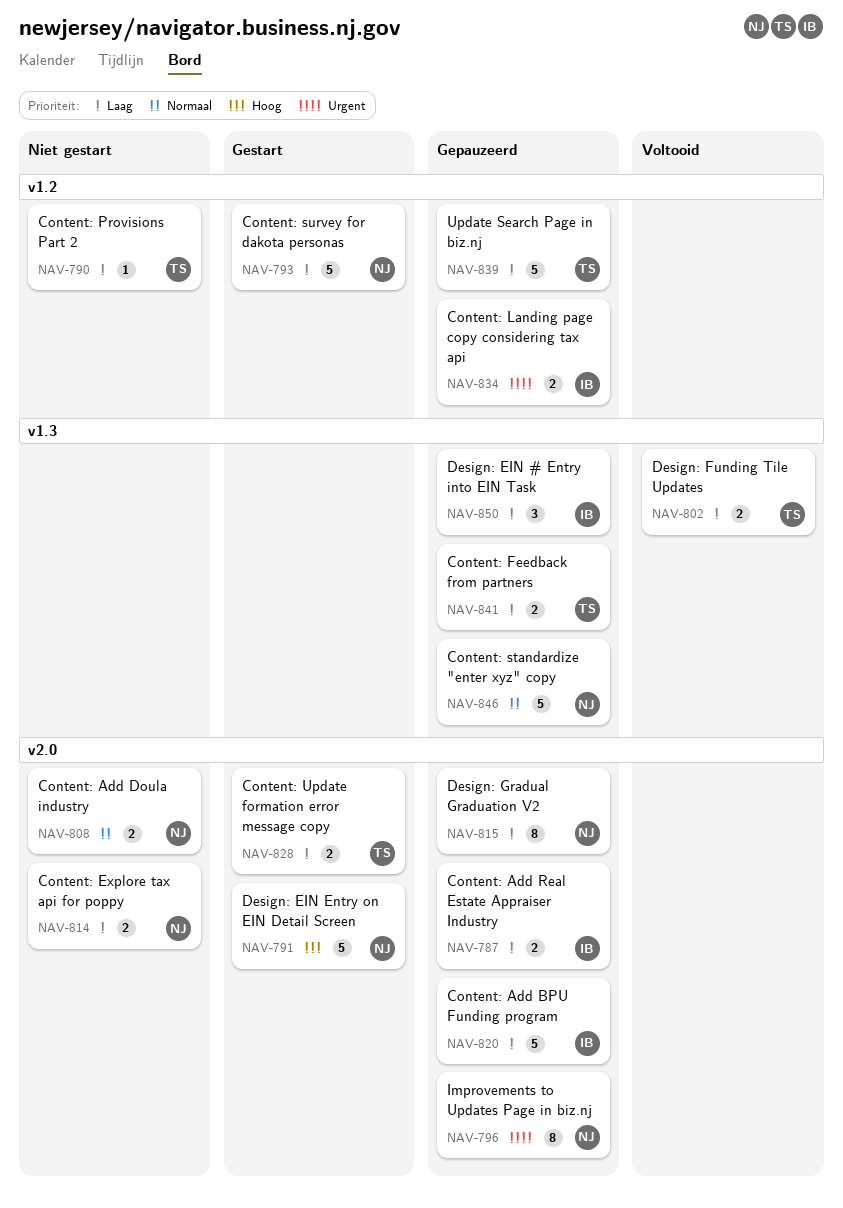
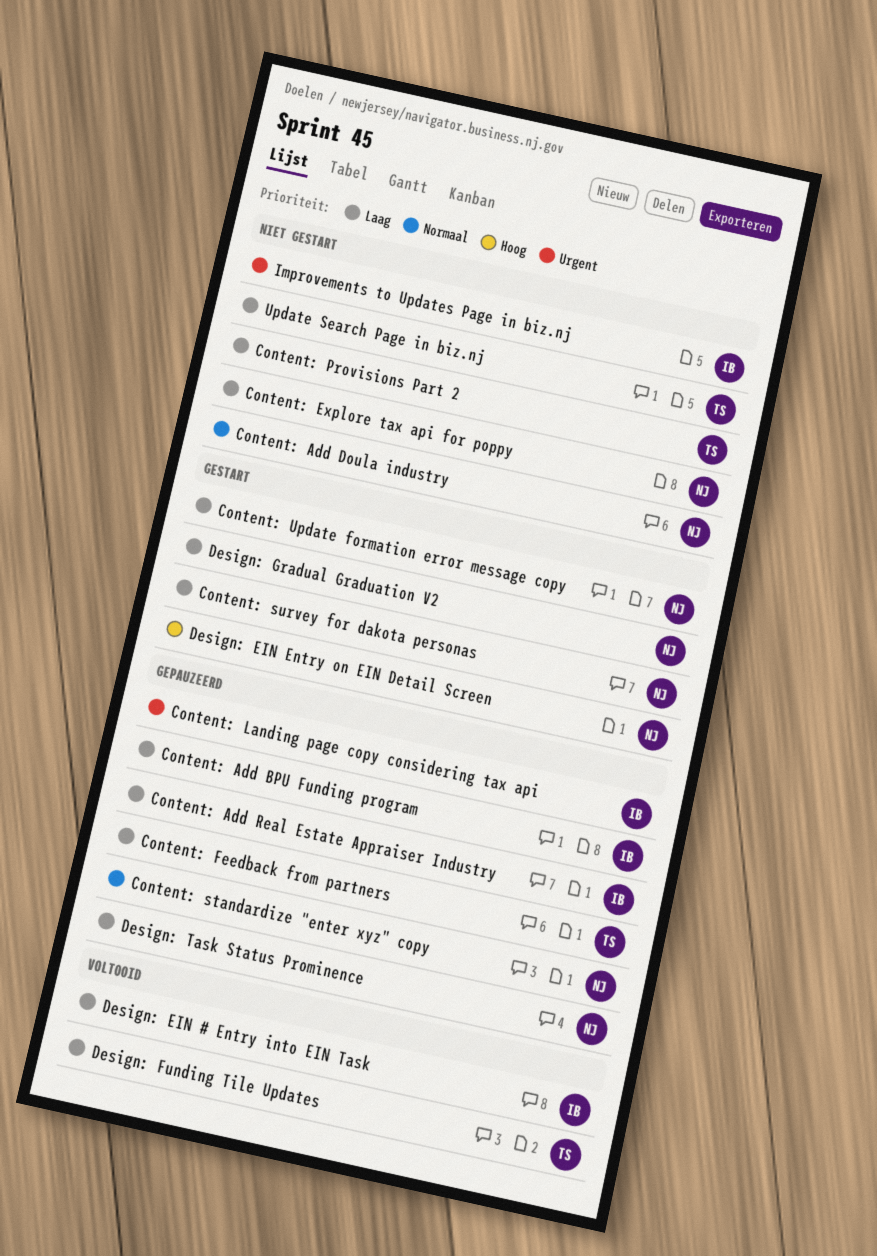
Content: Update formation error message copy, owner: TS -> NJ
Design: EIN # Entry into EIN Task, status: Gepauzeerd -> Voltooid
Design: Gradual Graduation V2, status: Gepauzeerd -> Gestart
Design: Task Status Prominence: none -> present
Improvements to Updates Page in biz.nj, status: Gepauzeerd -> Niet gestart
Improvements to Updates Page in biz.nj, owner: NJ -> IB
Update Search Page in biz.nj, status: Gepauzeerd -> Niet gestart

